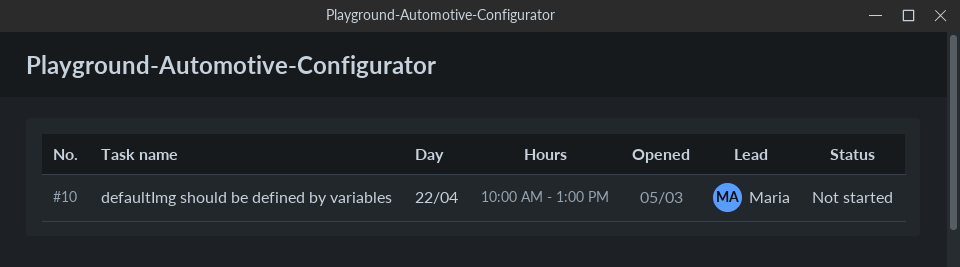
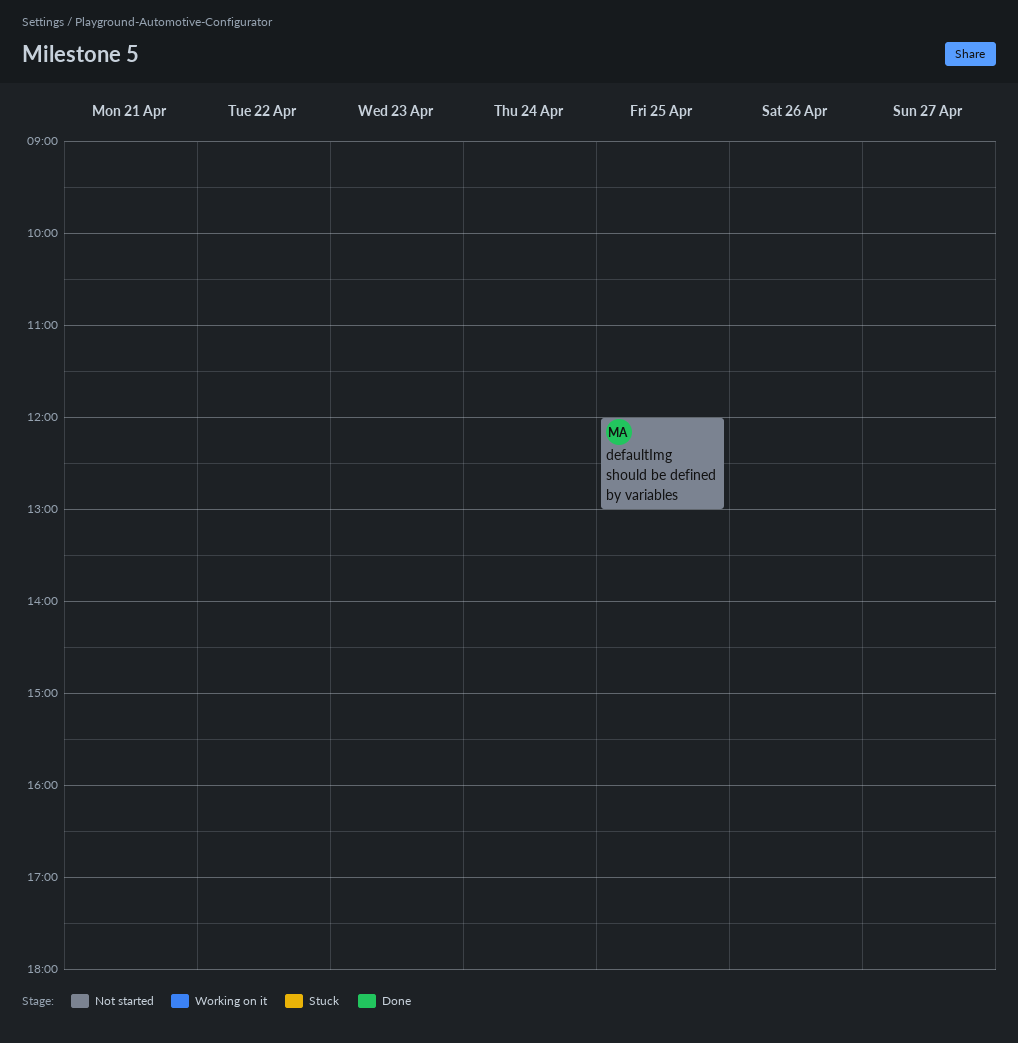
defaultImg should be defined by variables, day: Apr 22 -> Apr 25
defaultImg should be defined by variables, begins: 10:00 -> 12:00

